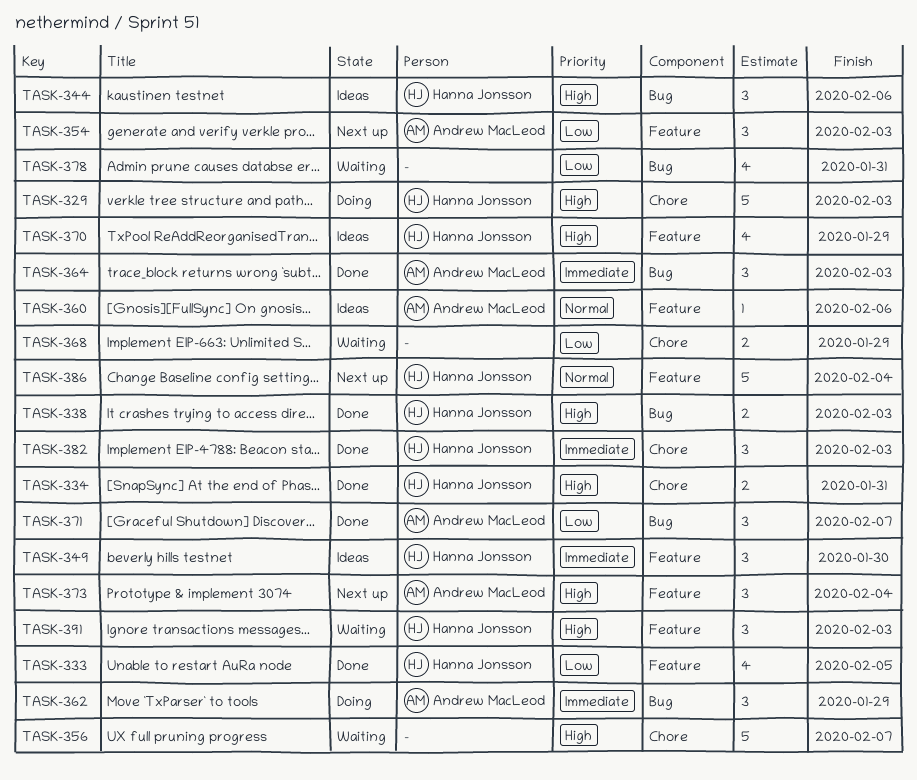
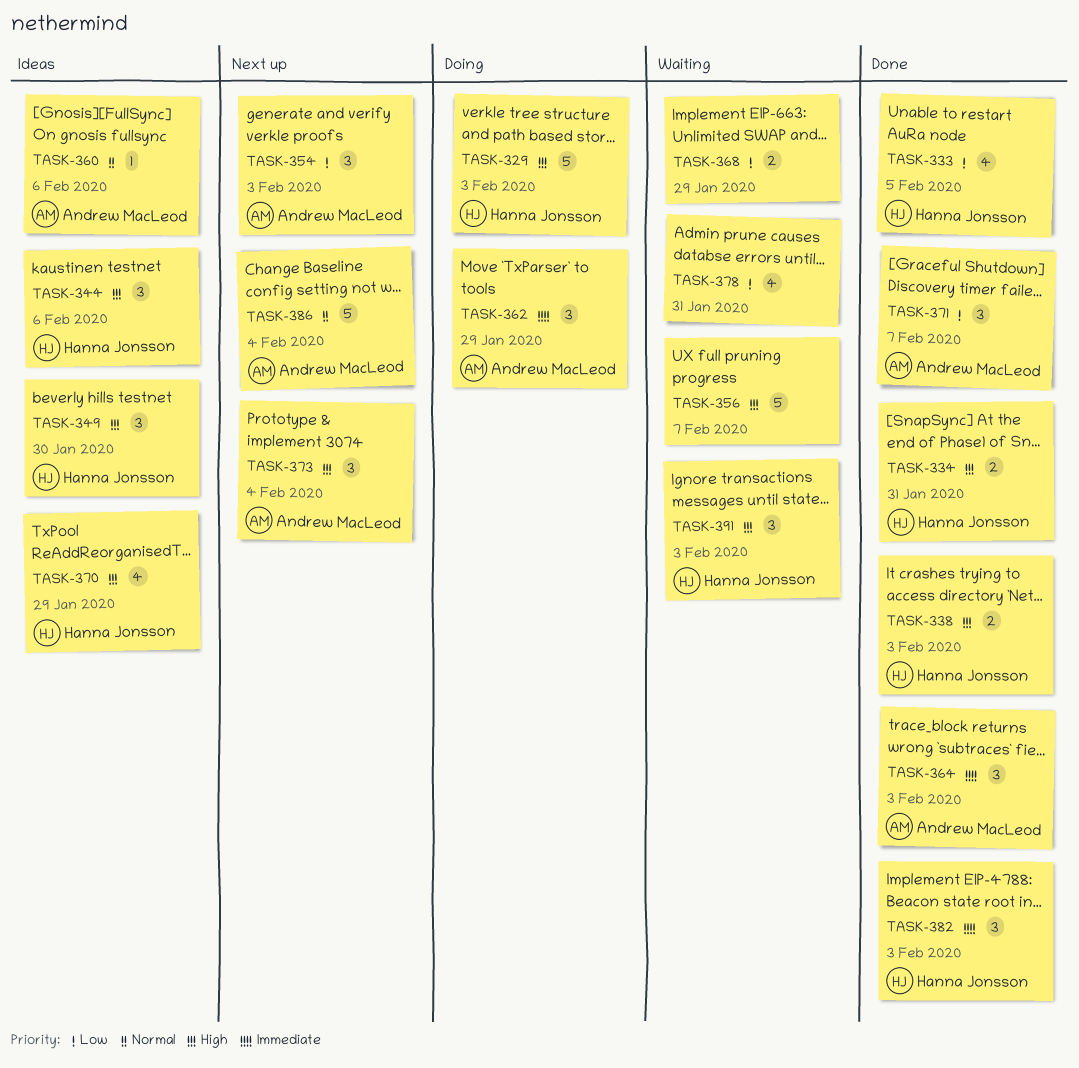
TASK-349, priority: Immediate -> High
TASK-386, owner: Hanna Jonsson -> Andrew MacLeod

